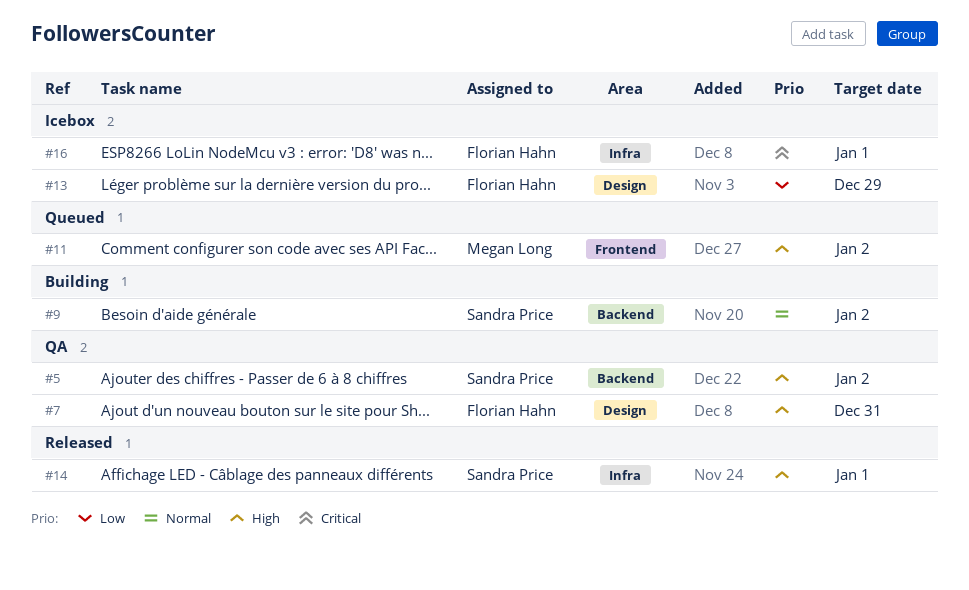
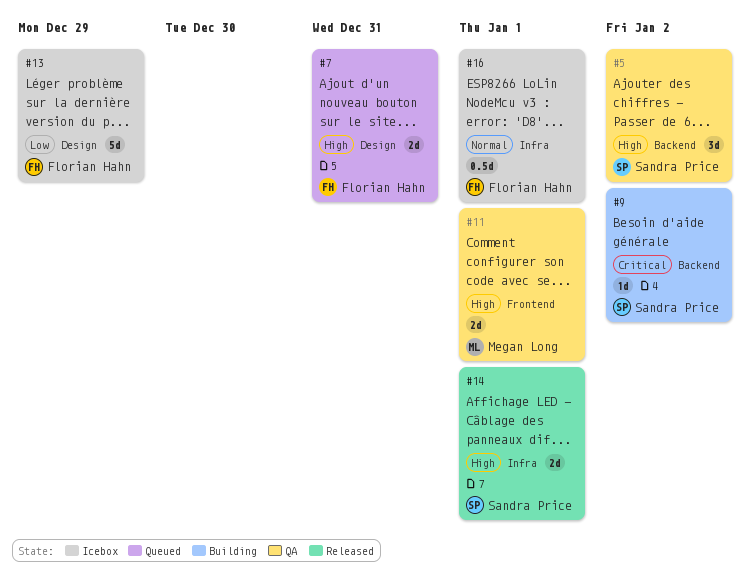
#7, status: QA -> Queued
#9, priority: Normal -> Critical
#11, status: Queued -> QA
#11, due: Jan 2 -> Jan 1
#16, priority: Critical -> Normal

